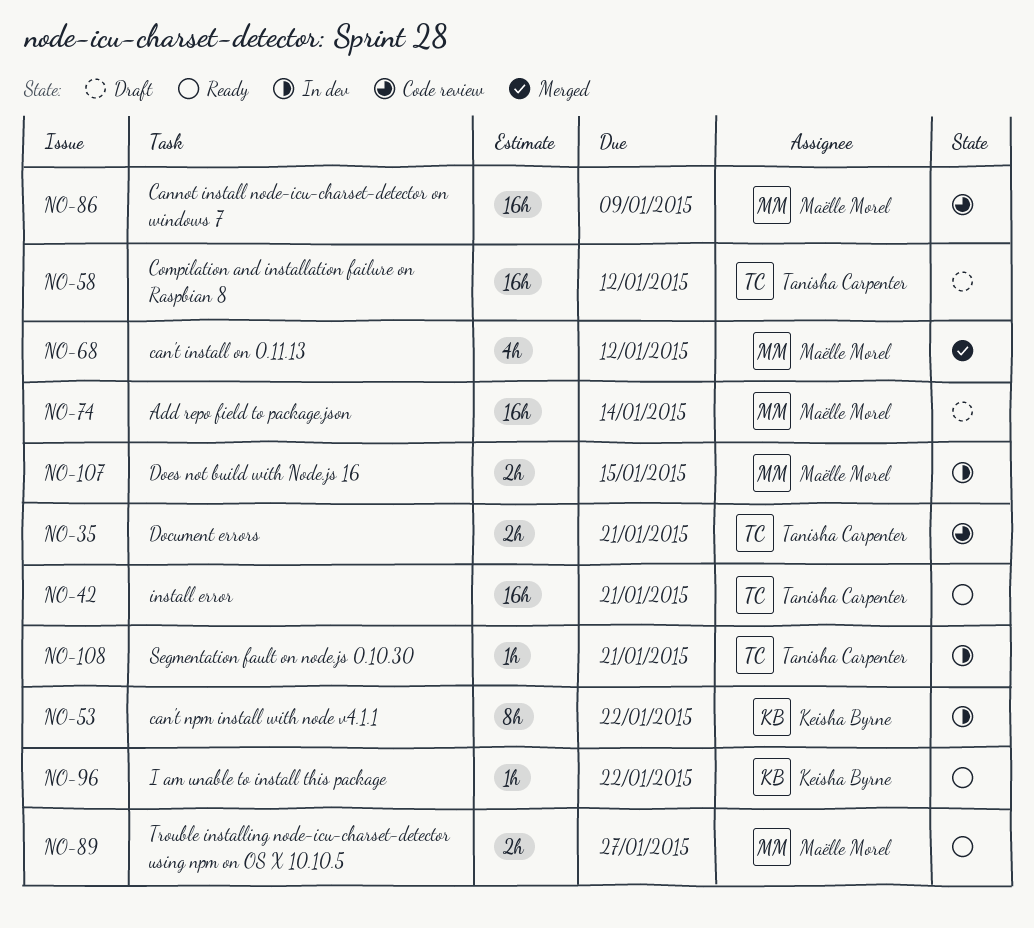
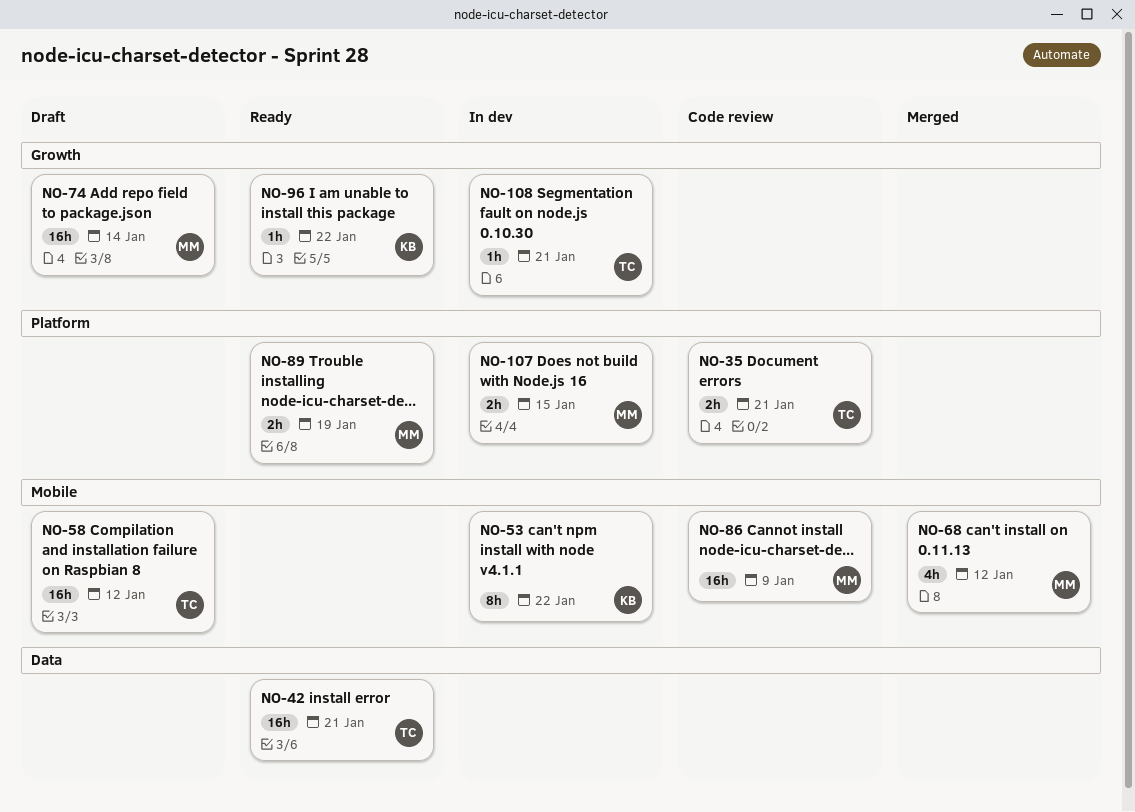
NO-89, due: Jan 27 -> Jan 19

